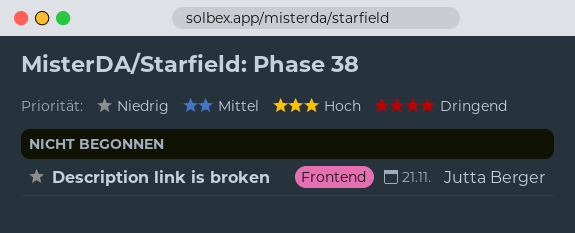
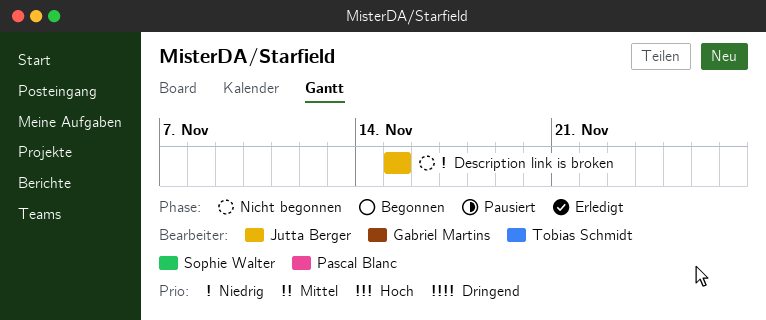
Description link is broken, due: Nov 21 -> Nov 15

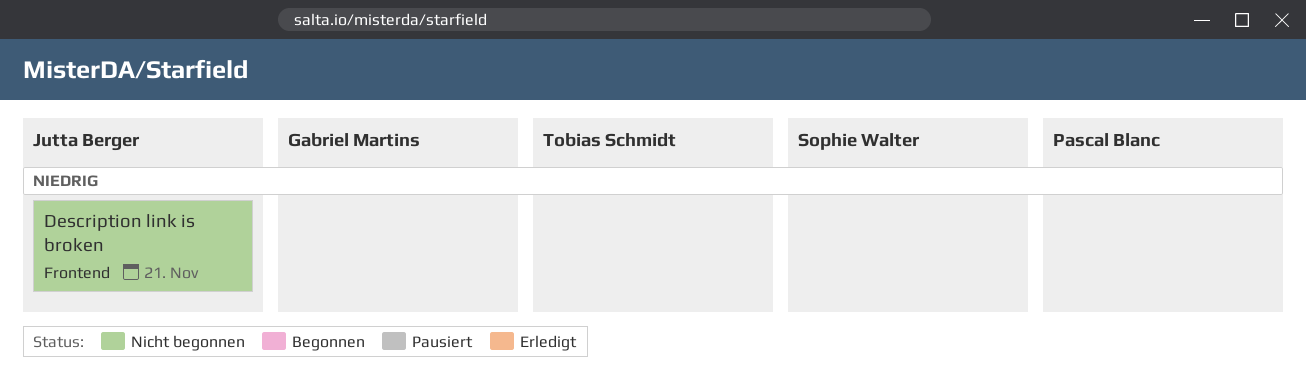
Description link is broken, due: Nov 15 -> Nov 21

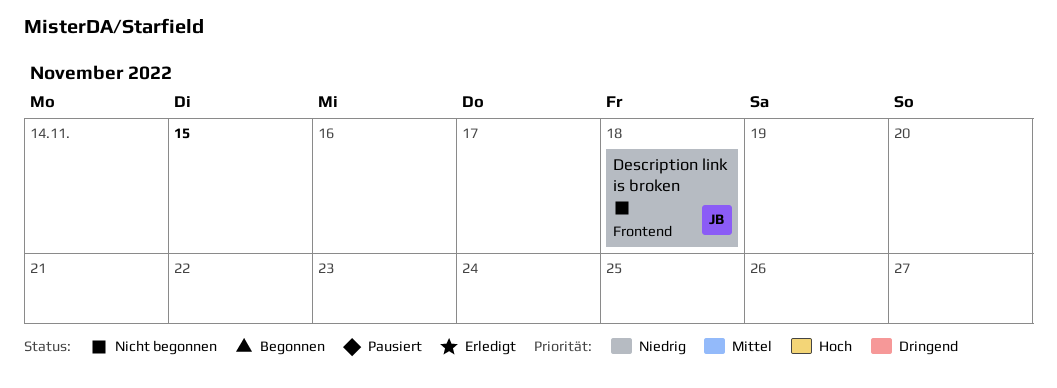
Description link is broken, due: Nov 21 -> Nov 18

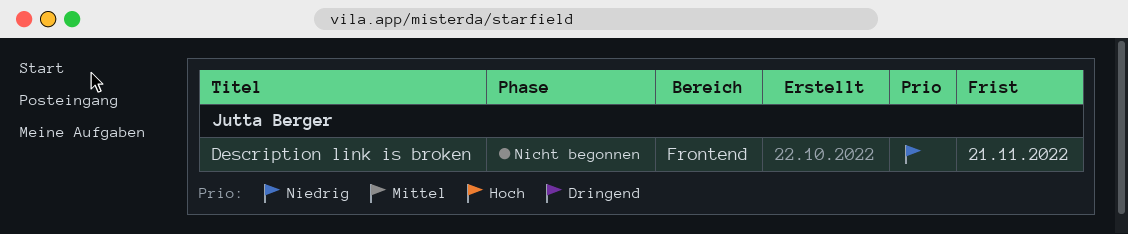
Description link is broken, due: Nov 18 -> Nov 21

